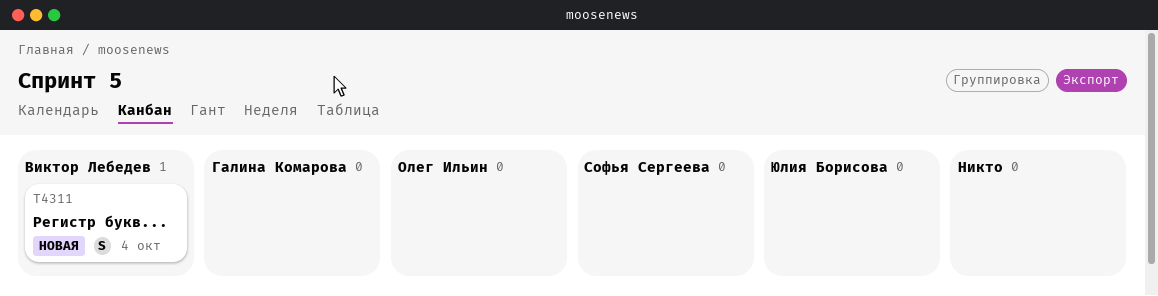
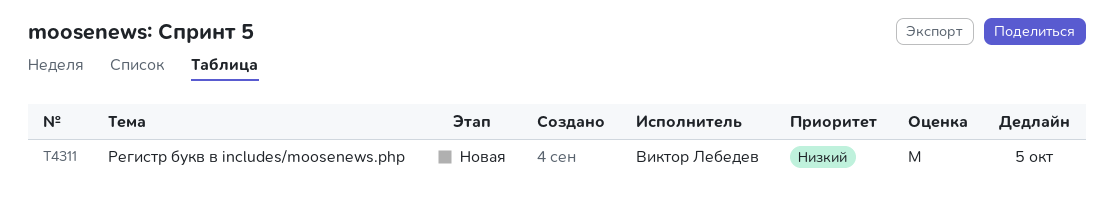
T4311, estimate: S -> M
T4311, due: Oct 4 -> Oct 5

